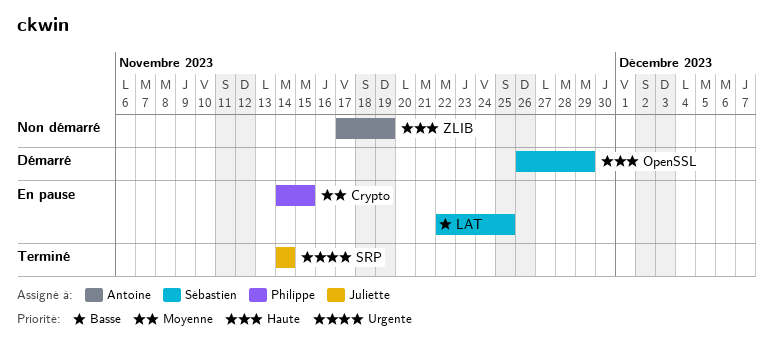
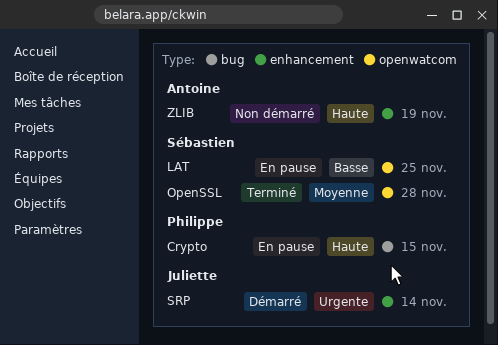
Crypto, priority: Moyenne -> Haute
OpenSSL, status: Démarré -> Terminé
OpenSSL, priority: Haute -> Moyenne
OpenSSL, due: Nov 29 -> Nov 28
SRP, status: Terminé -> Démarré

